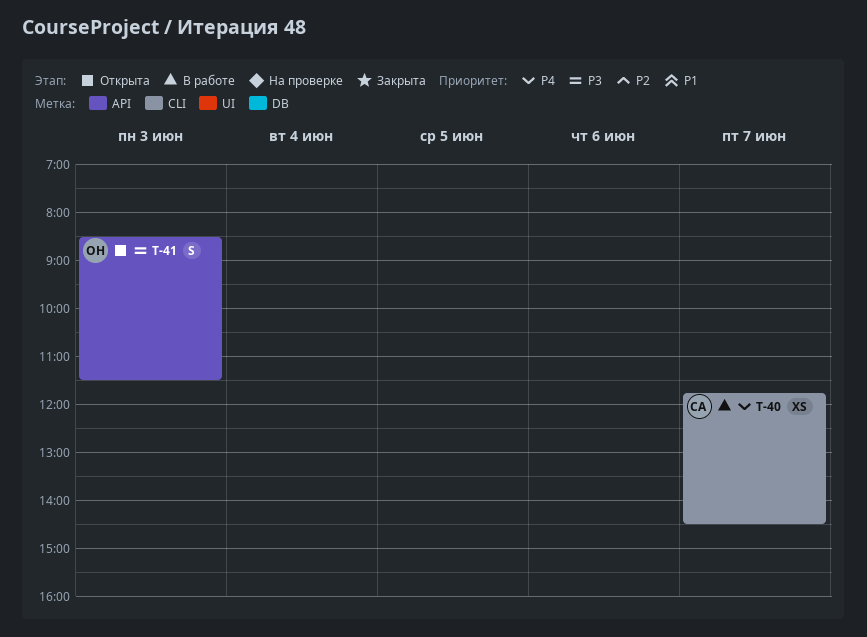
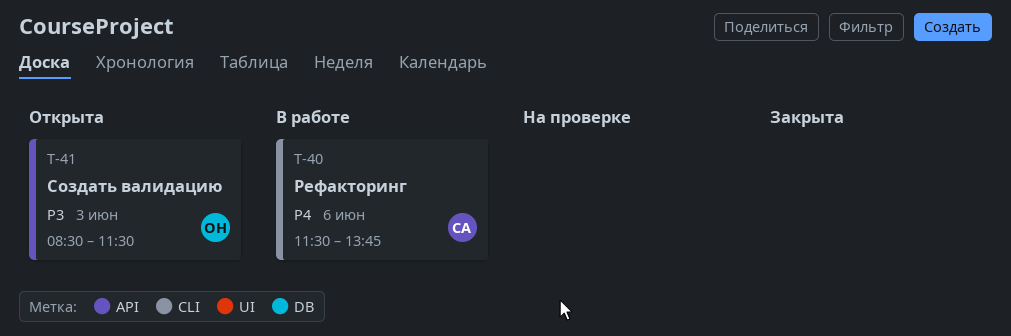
T-40, day: Jun 7 -> Jun 6
T-40, begins: 11:45 -> 11:30
T-40, ends: 14:30 -> 13:45

